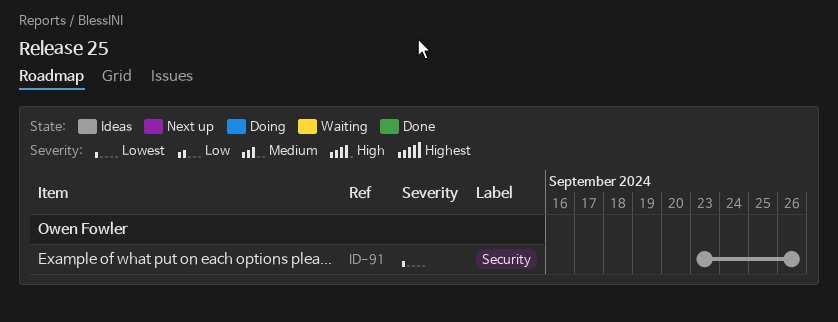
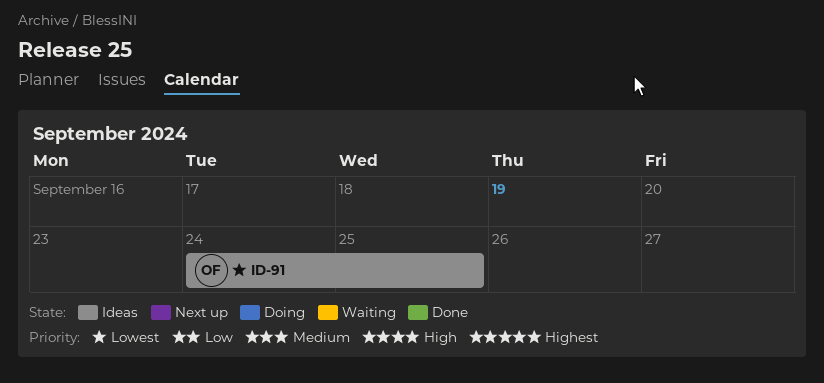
ID-91, start: Sep 23 -> Sep 24
ID-91, due: Sep 26 -> Sep 25

